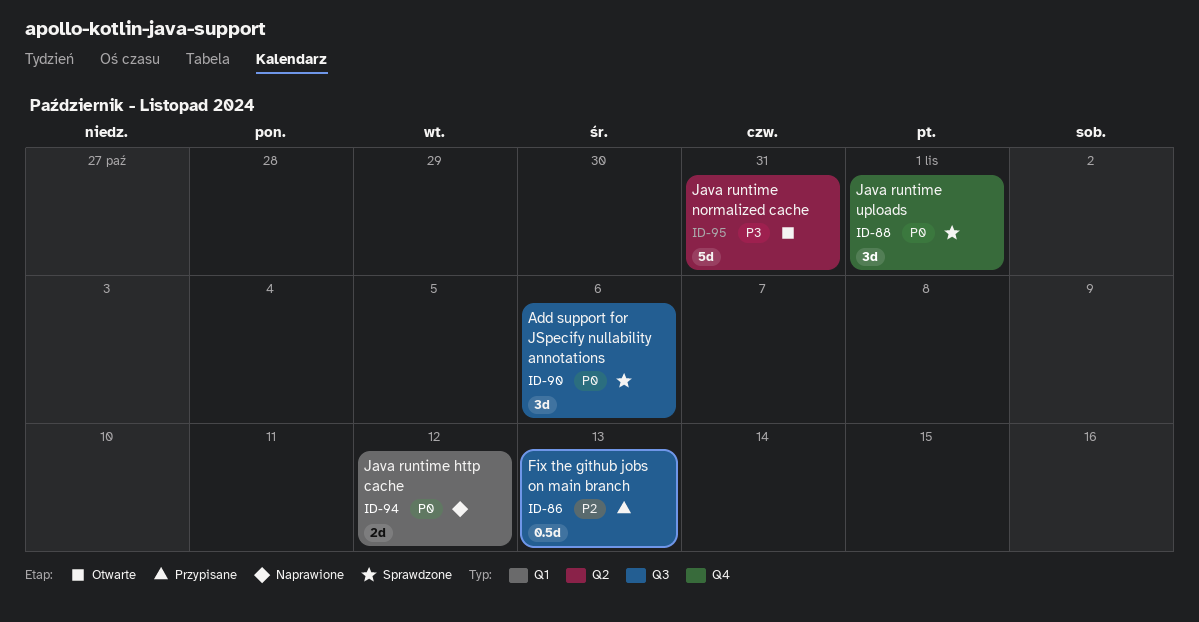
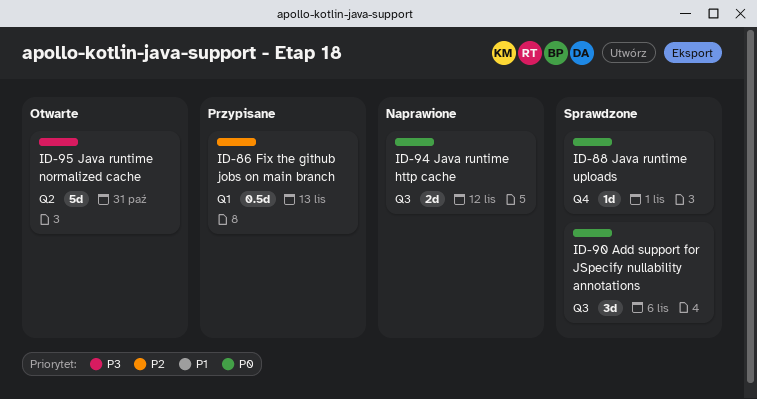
ID-86, label: Q3 -> Q1
ID-88, estimate: 3d -> 1d
ID-94, label: Q1 -> Q3

